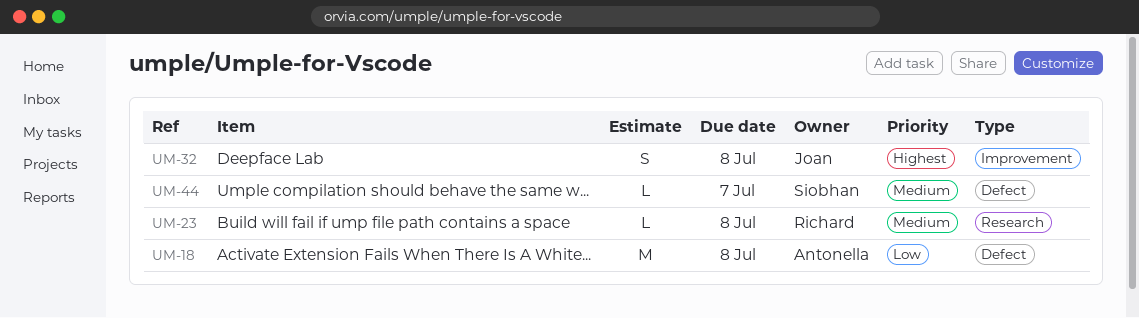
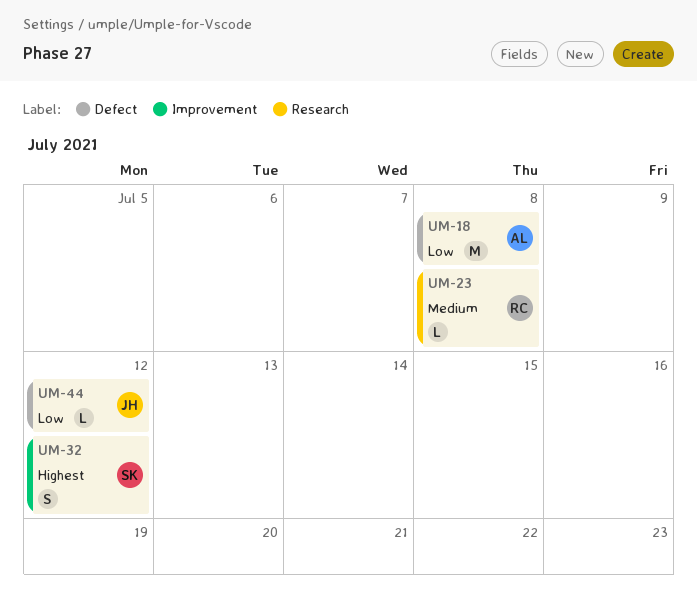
UM-32, owner: Joan -> Siobhan
UM-32, due: Jul 8 -> Jul 12
UM-44, owner: Siobhan -> Joan
UM-44, priority: Medium -> Low
UM-44, due: Jul 7 -> Jul 12

